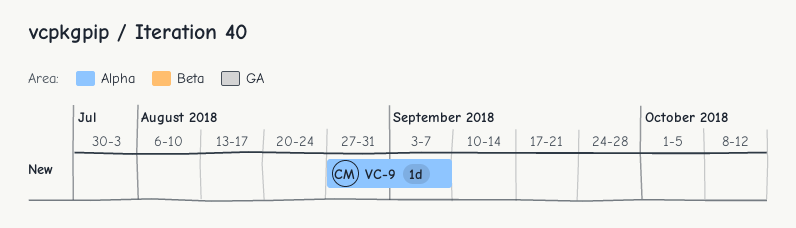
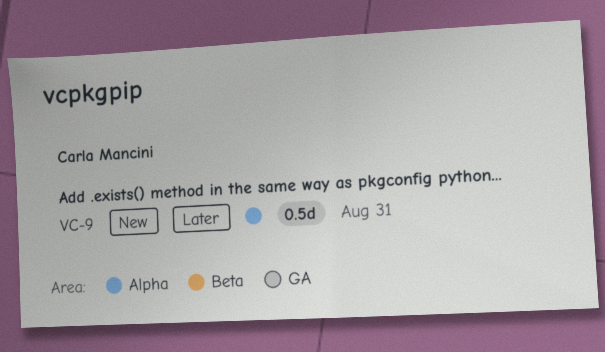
VC-9, estimate: 1d -> 0.5d
VC-9, due: Sep 7 -> Aug 31

